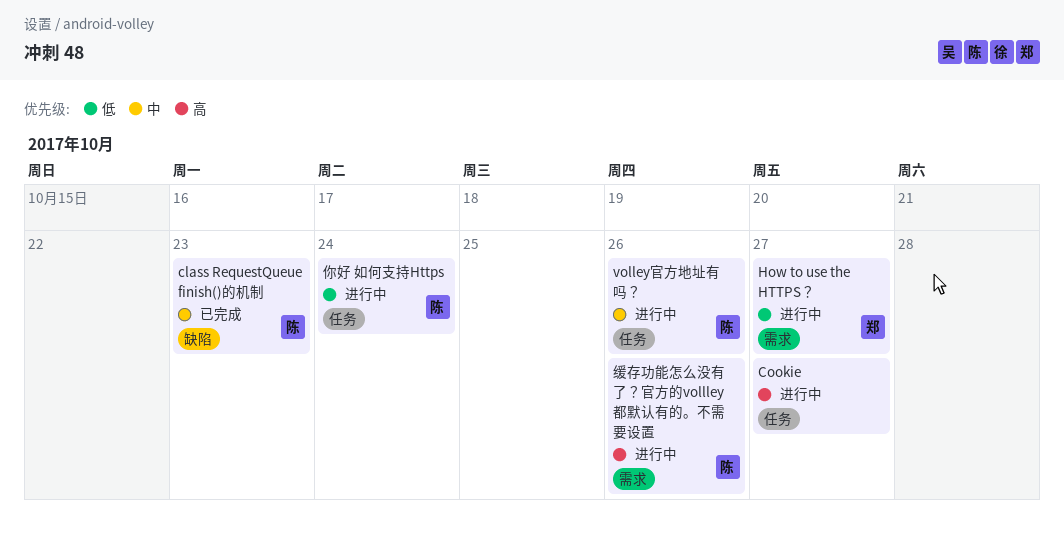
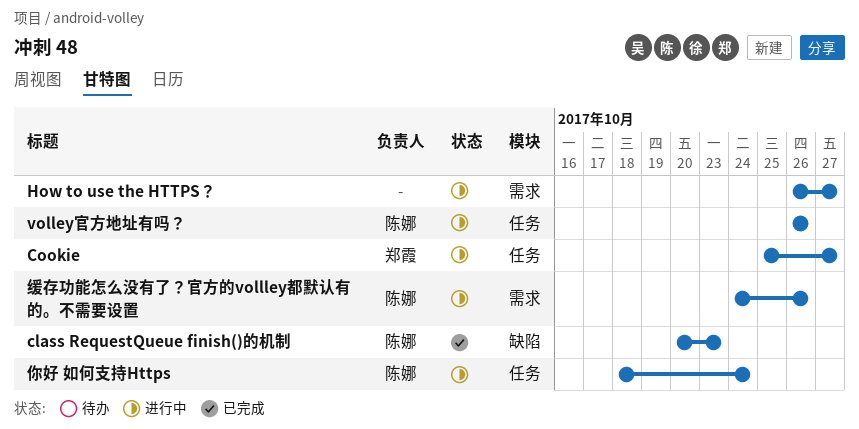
Cookie, owner: none -> 郑霞
How to use the HTTPS？, owner: 郑霞 -> none

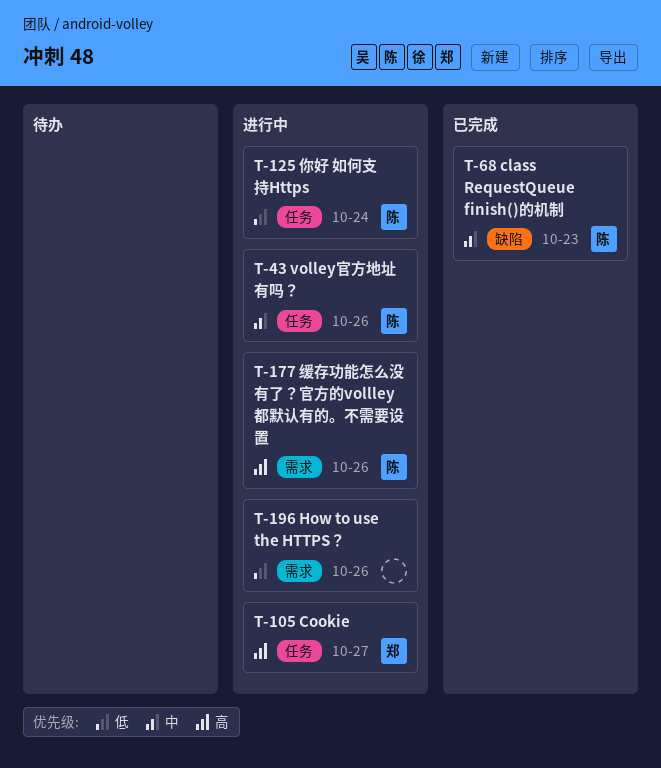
How to use the HTTPS？, due: Oct 27 -> Oct 26

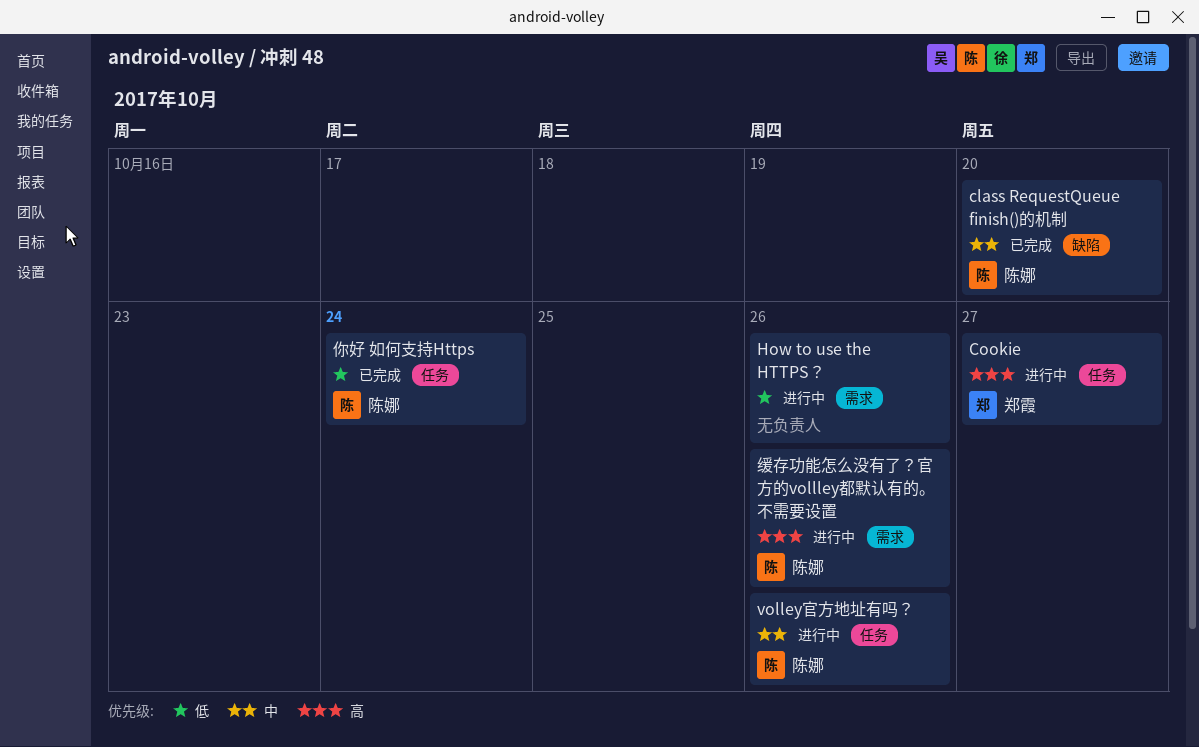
class RequestQueue finish()的机制, due: Oct 23 -> Oct 20
你好 如何支持Https, status: 进行中 -> 已完成

